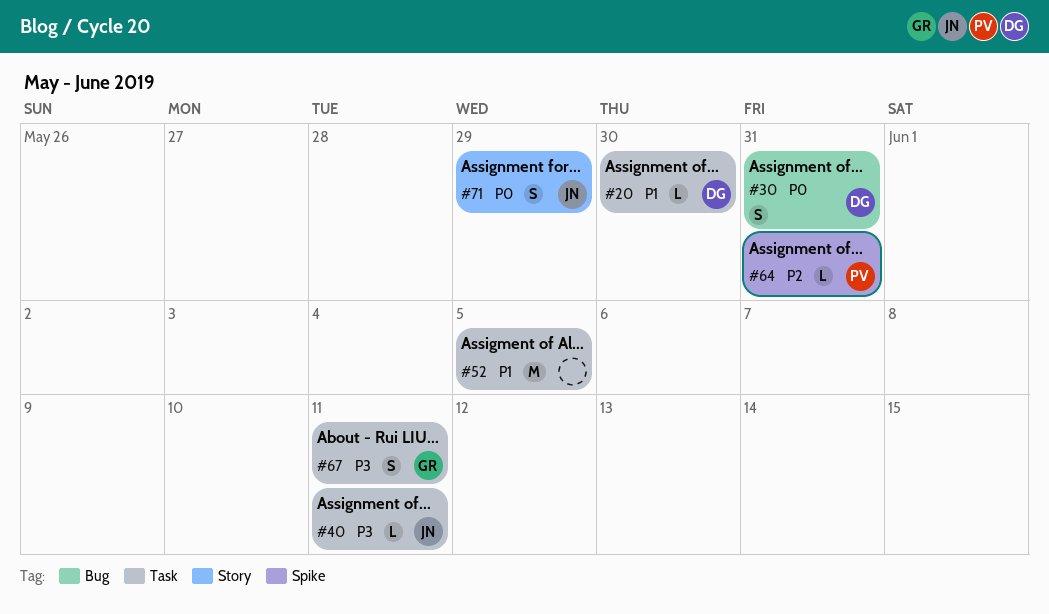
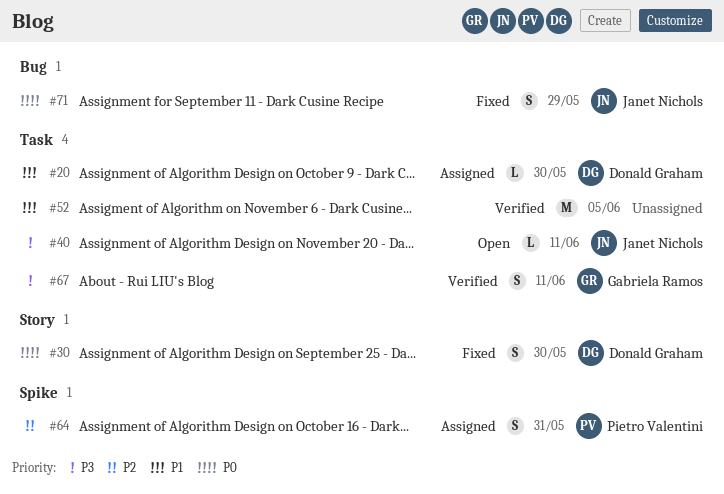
#30, label: Bug -> Story
#30, due: May 31 -> May 30
#64, estimate: L -> S
#71, label: Story -> Bug

